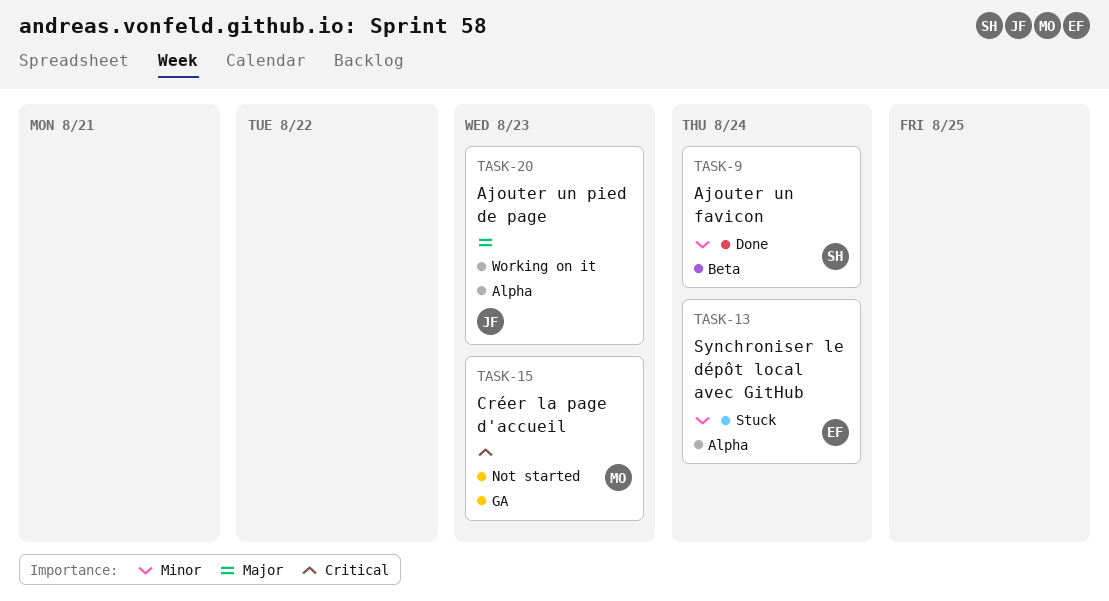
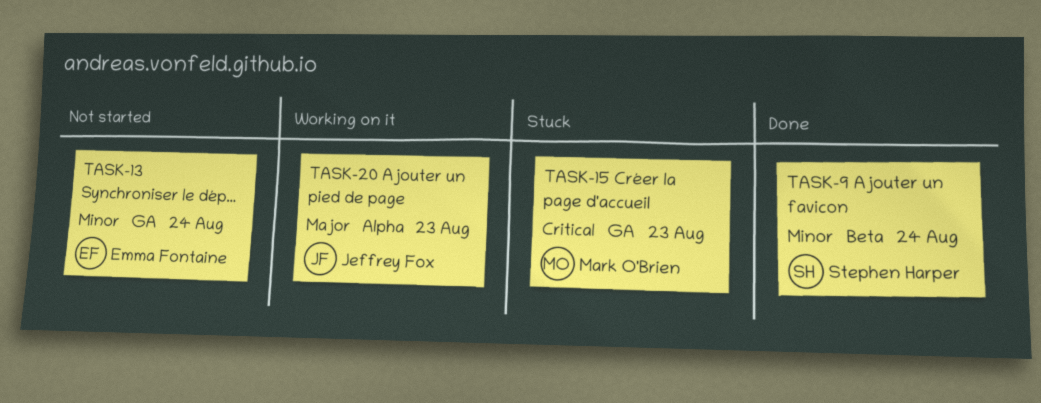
TASK-13, status: Stuck -> Not started
TASK-13, label: Alpha -> GA
TASK-15, status: Not started -> Stuck

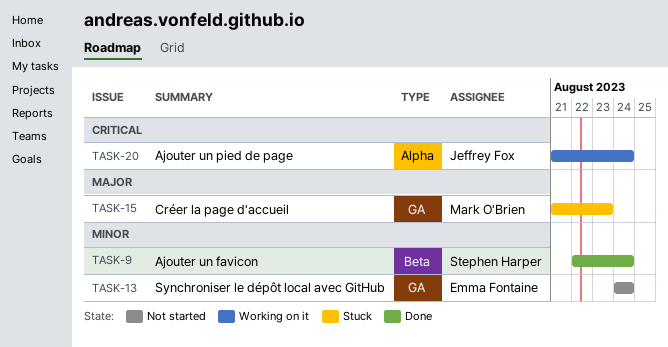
TASK-15, priority: Critical -> Major
TASK-20, priority: Major -> Critical
TASK-20, due: Aug 23 -> Aug 24

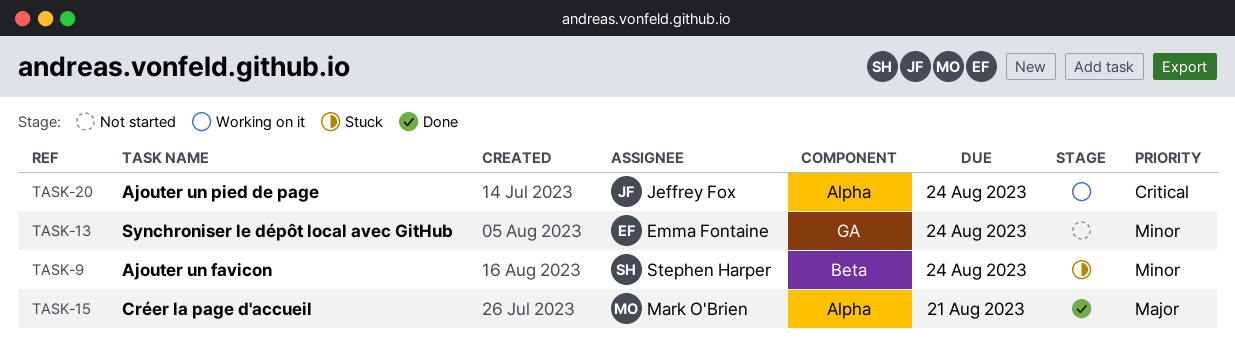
TASK-9, status: Done -> Stuck
TASK-15, status: Stuck -> Done
TASK-15, label: GA -> Alpha
TASK-15, due: Aug 23 -> Aug 21

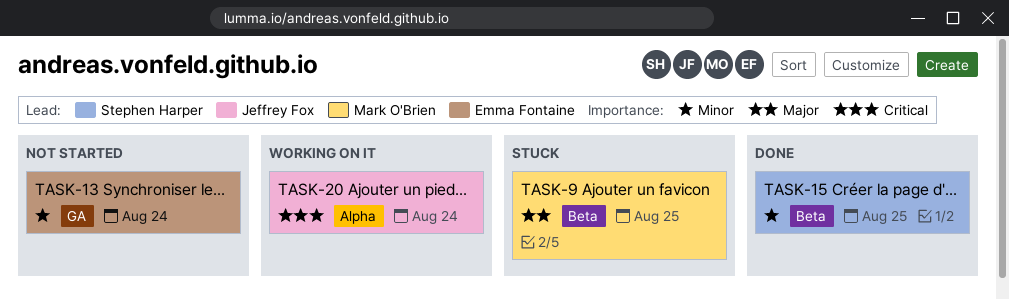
TASK-9, owner: Stephen Harper -> Mark O'Brien
TASK-9, priority: Minor -> Major
TASK-9, due: Aug 24 -> Aug 25
TASK-15, owner: Mark O'Brien -> Stephen Harper
TASK-15, priority: Major -> Minor
TASK-15, label: Alpha -> Beta
TASK-15, due: Aug 21 -> Aug 25

